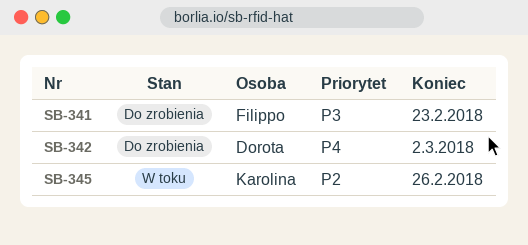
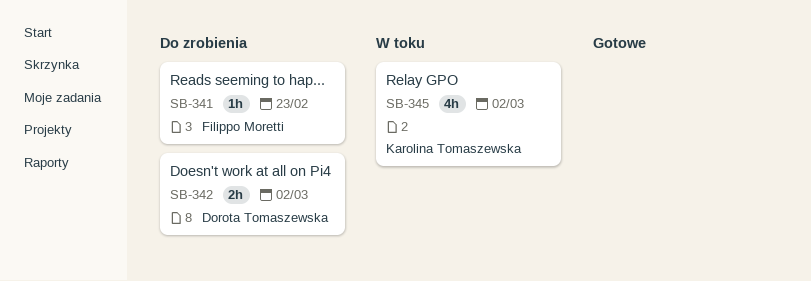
SB-345, due: Feb 26 -> Mar 2

